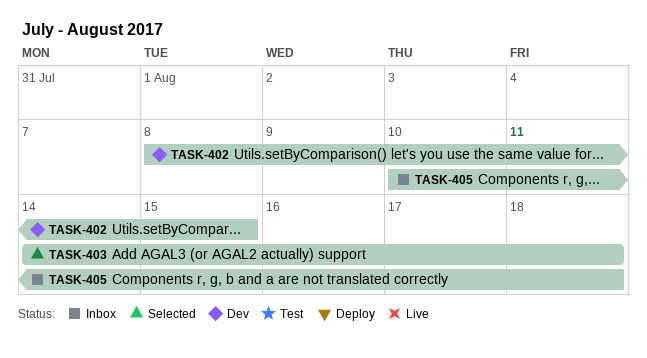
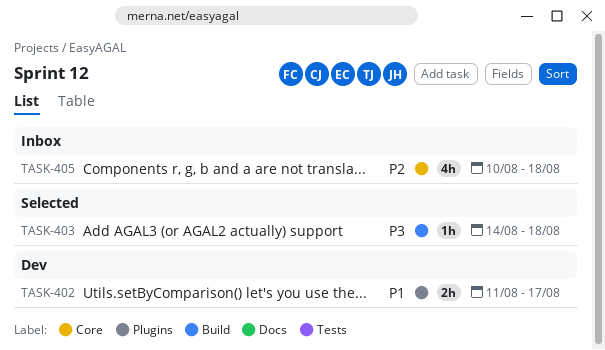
TASK-402, start: Aug 8 -> Aug 11
TASK-402, due: Aug 15 -> Aug 17

